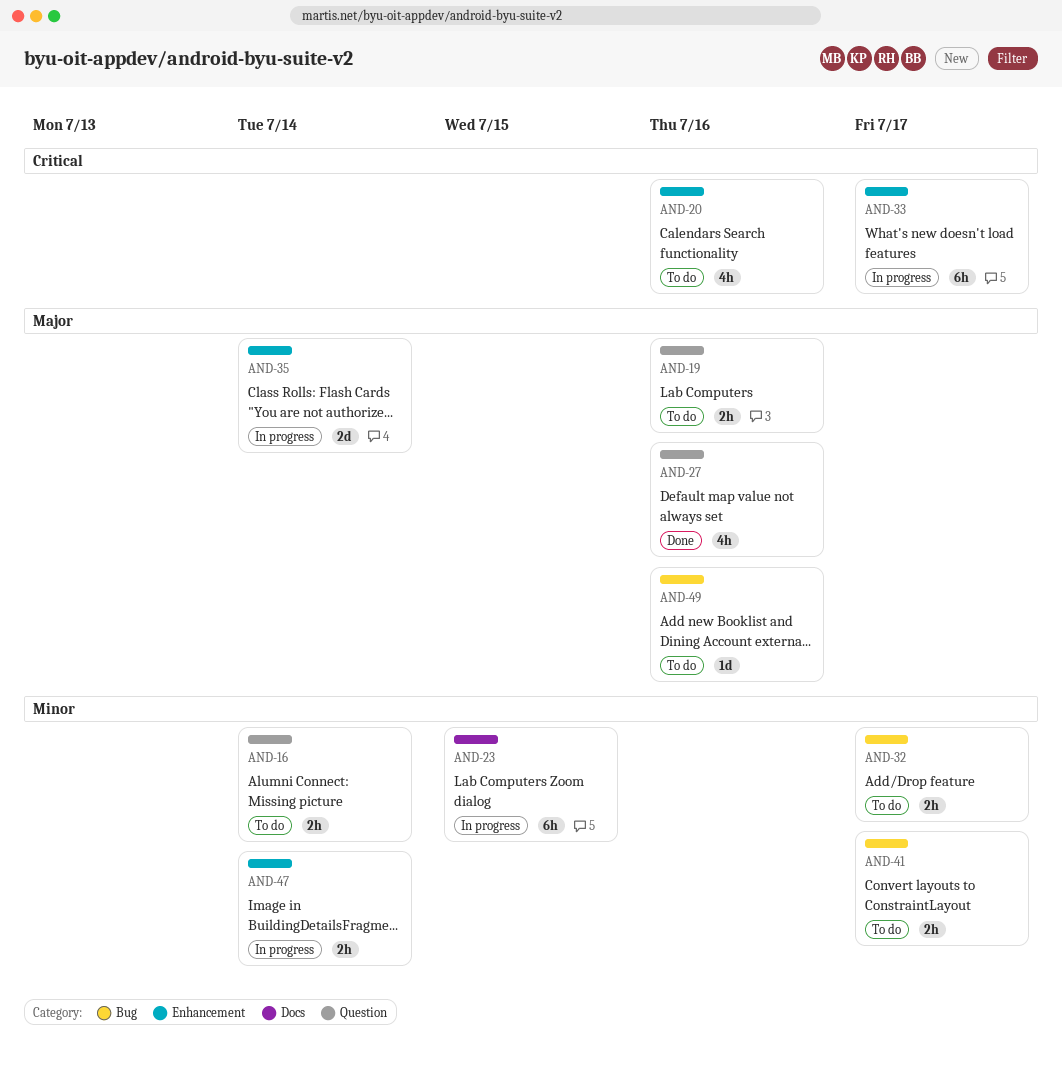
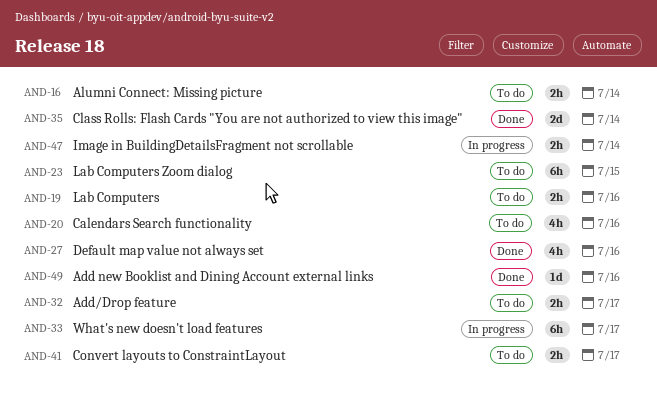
AND-23, status: In progress -> To do
AND-35, status: In progress -> Done
AND-49, status: To do -> Done

